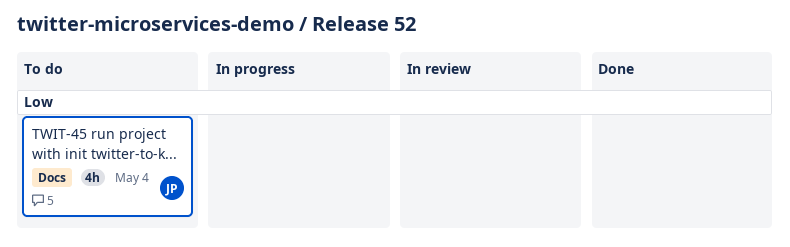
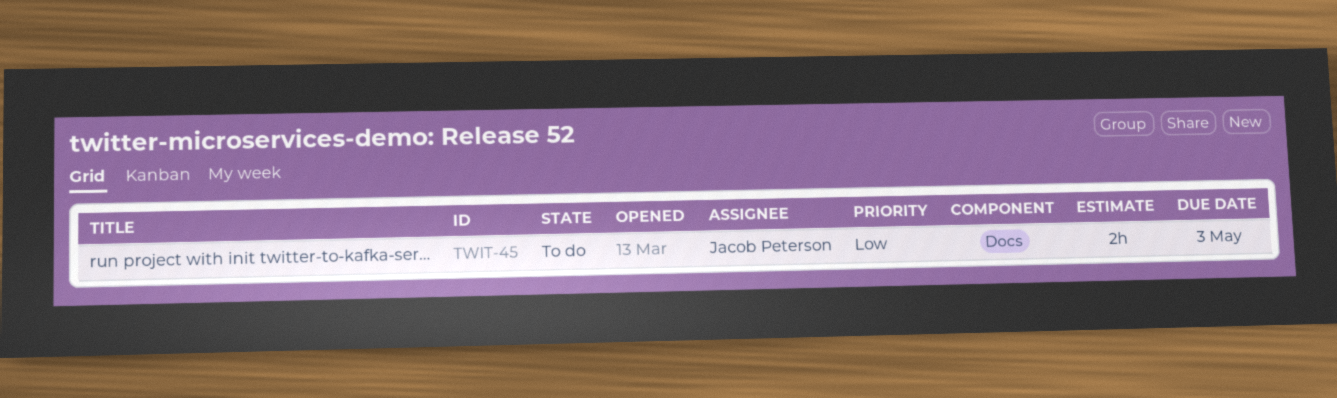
TWIT-45, estimate: 4h -> 2h
TWIT-45, due: May 4 -> May 3

